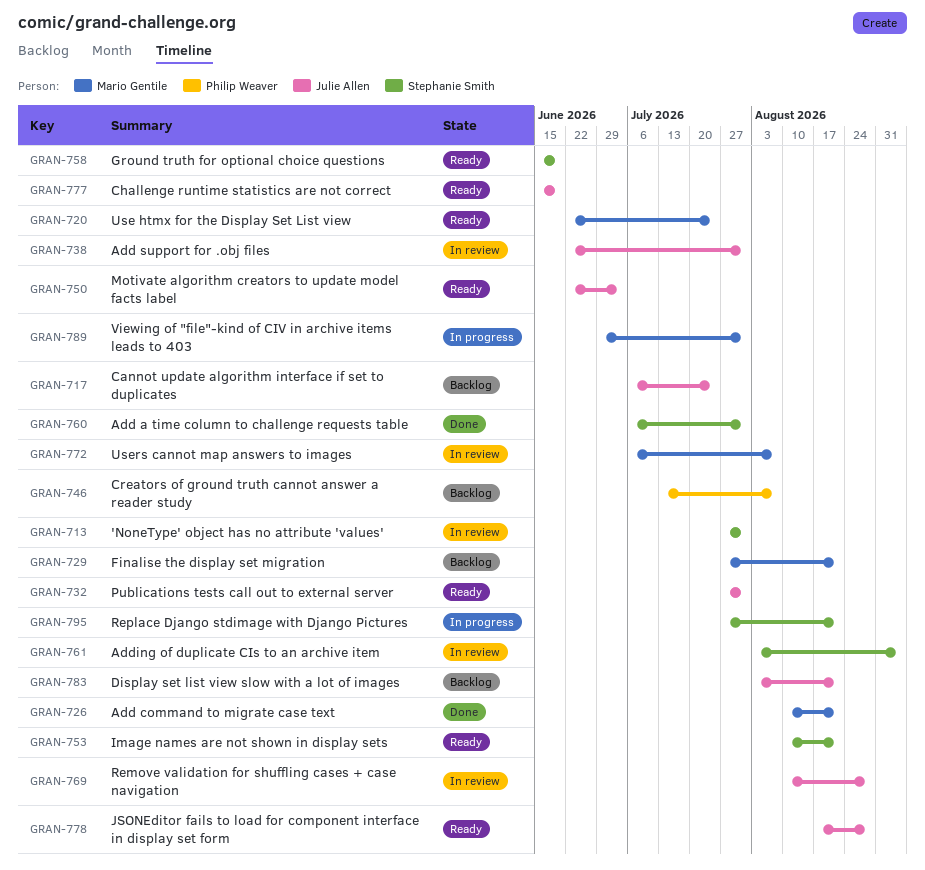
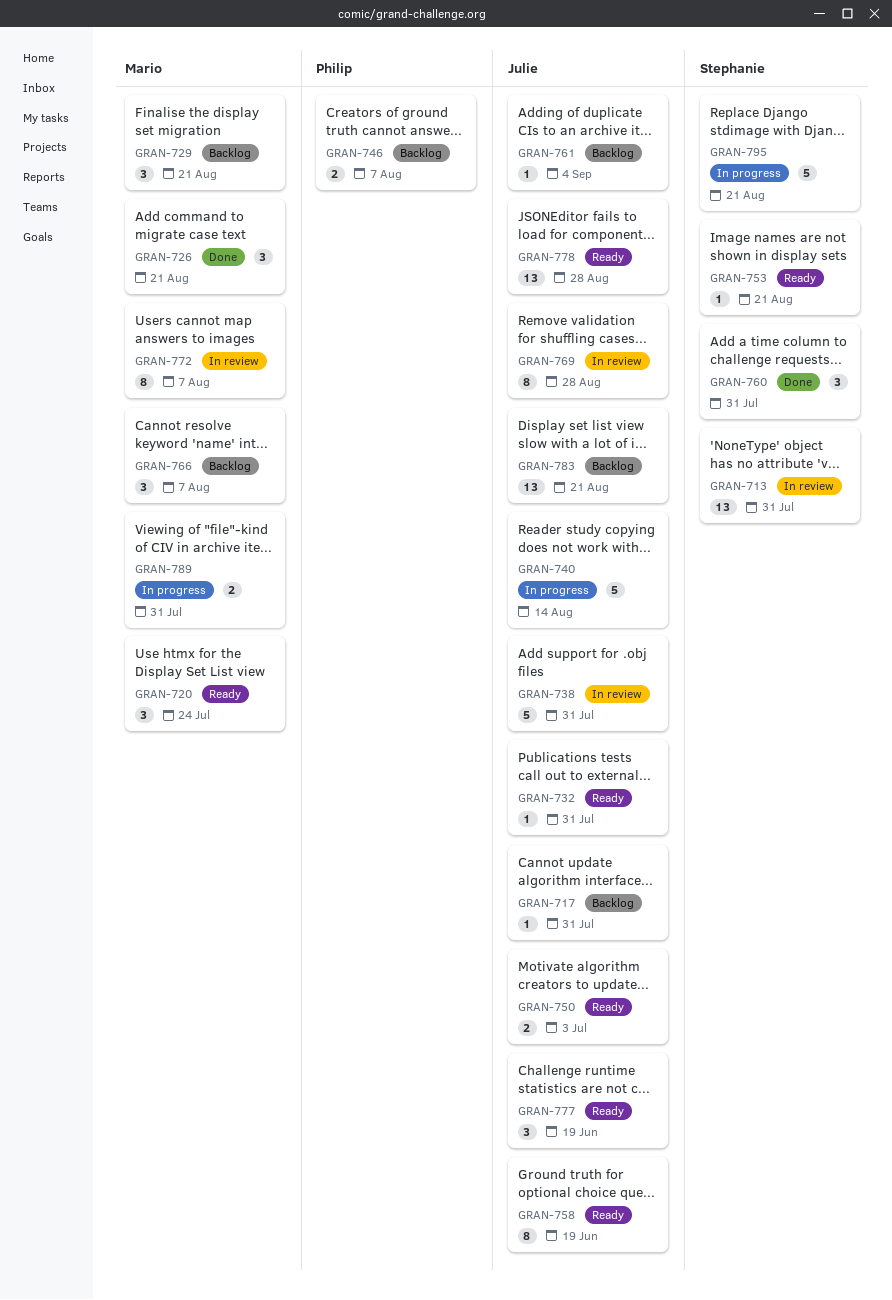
GRAN-717, due: Jul 24 -> Jul 31
GRAN-740: none -> present
GRAN-758, owner: Stephanie Smith -> Julie Allen
GRAN-761, status: In review -> Backlog
GRAN-761, owner: Stephanie Smith -> Julie Allen
GRAN-766: none -> present

